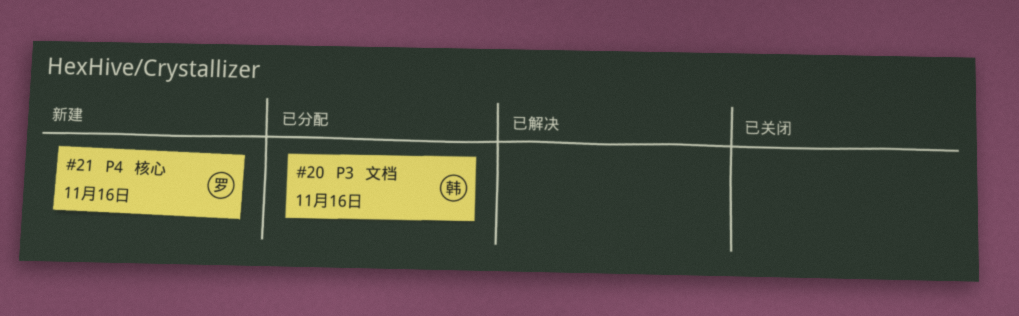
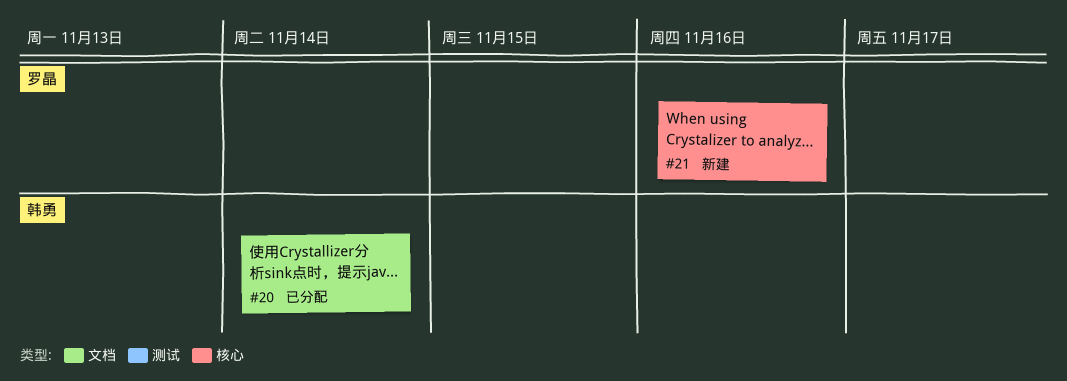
#20, due: Nov 16 -> Nov 14

